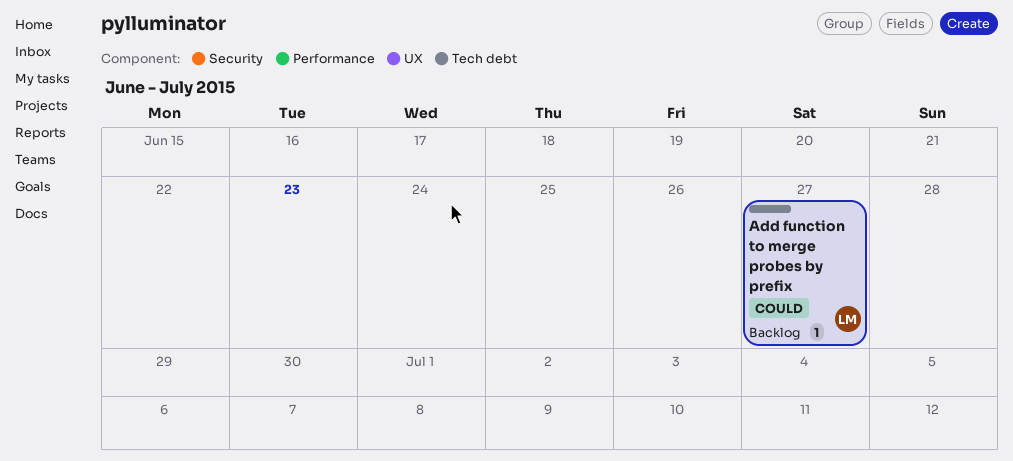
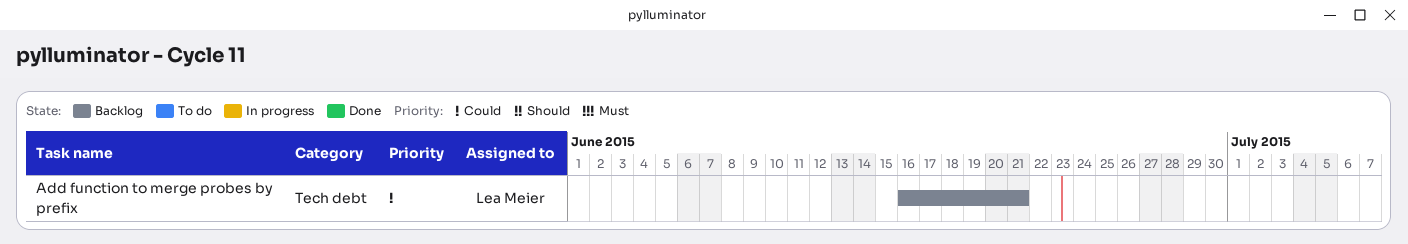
Add function to merge probes by prefix, due: Jun 27 -> Jun 21

